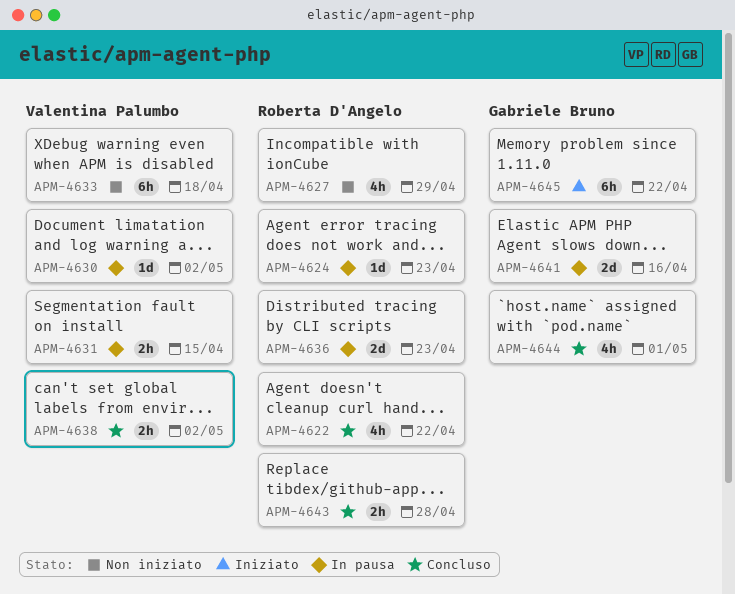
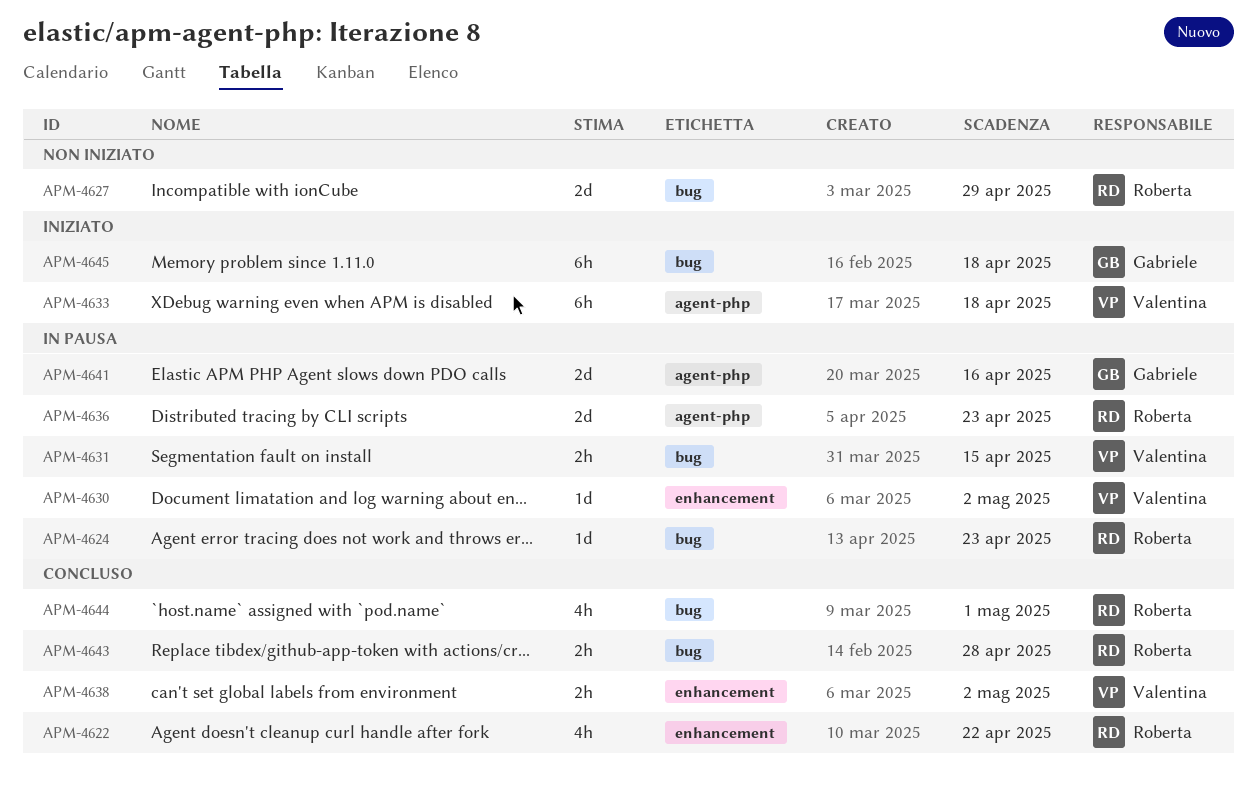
APM-4627, estimate: 4h -> 2d
APM-4633, status: Non iniziato -> Iniziato
APM-4644, owner: Gabriele Bruno -> Roberta D'Angelo
APM-4645, due: Apr 22 -> Apr 18

